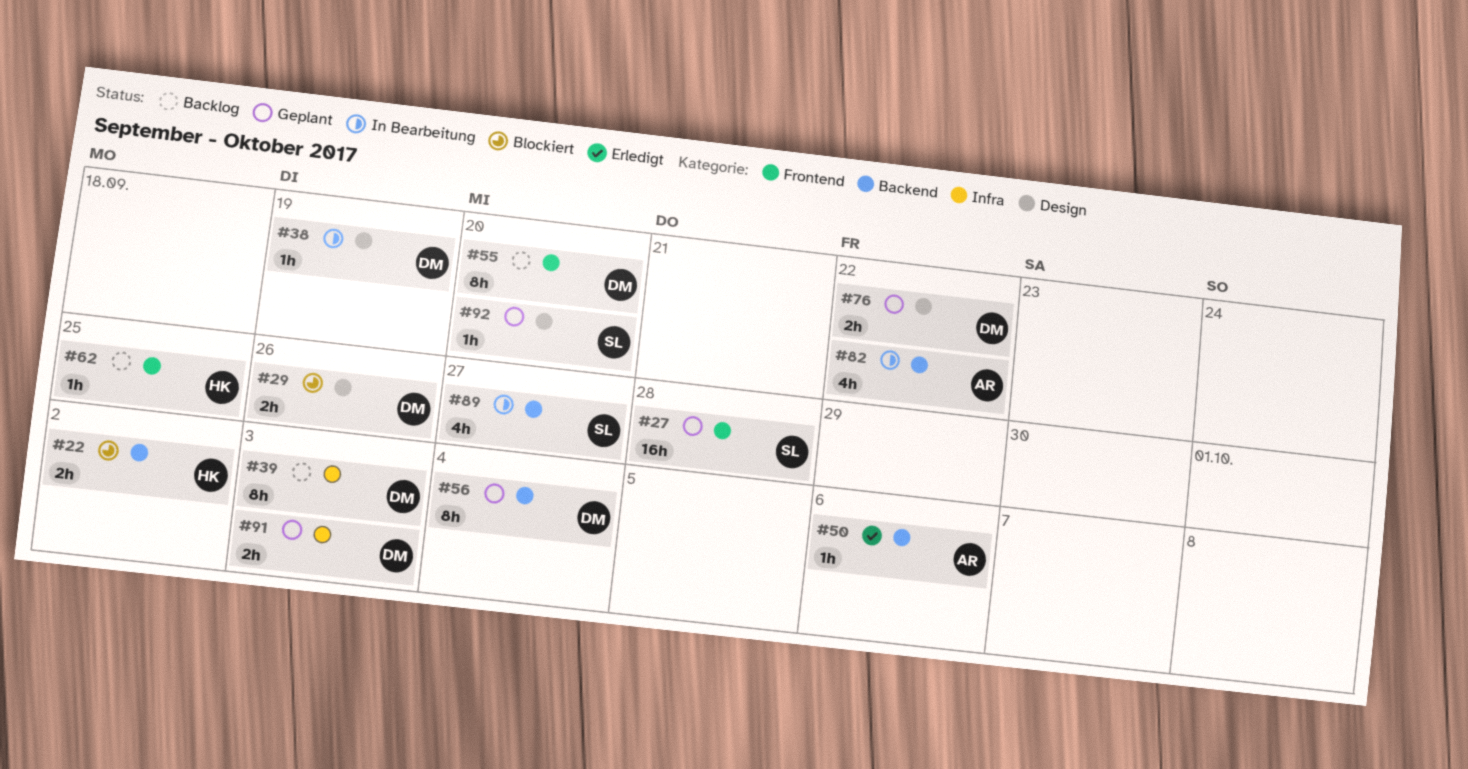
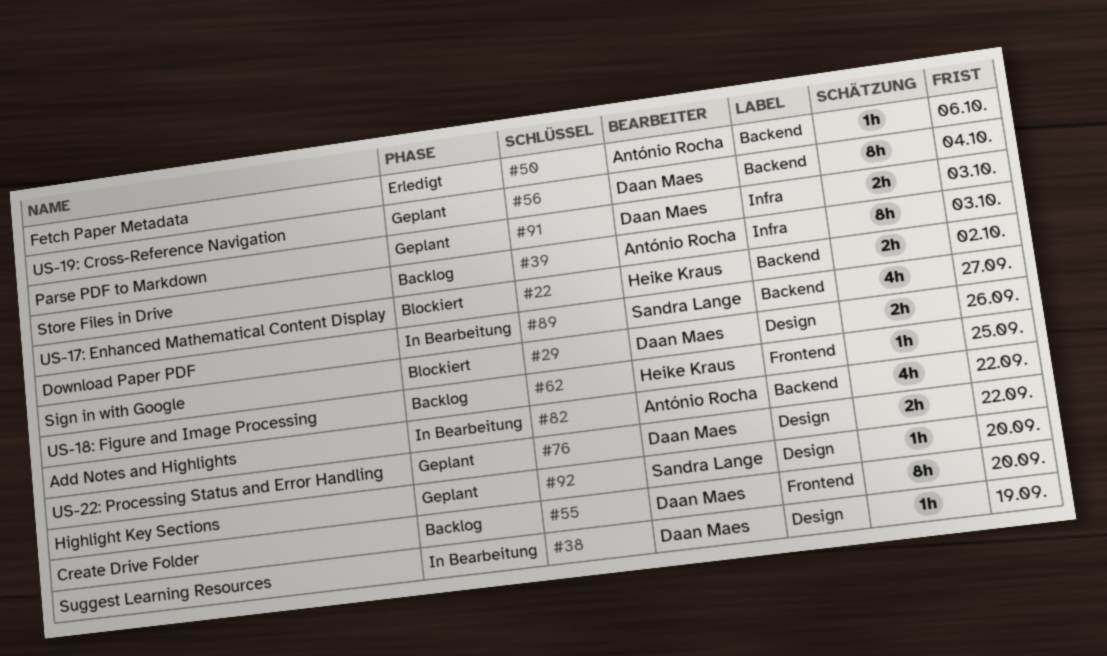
#27: present -> none
#39, owner: Daan Maes -> António Rocha

